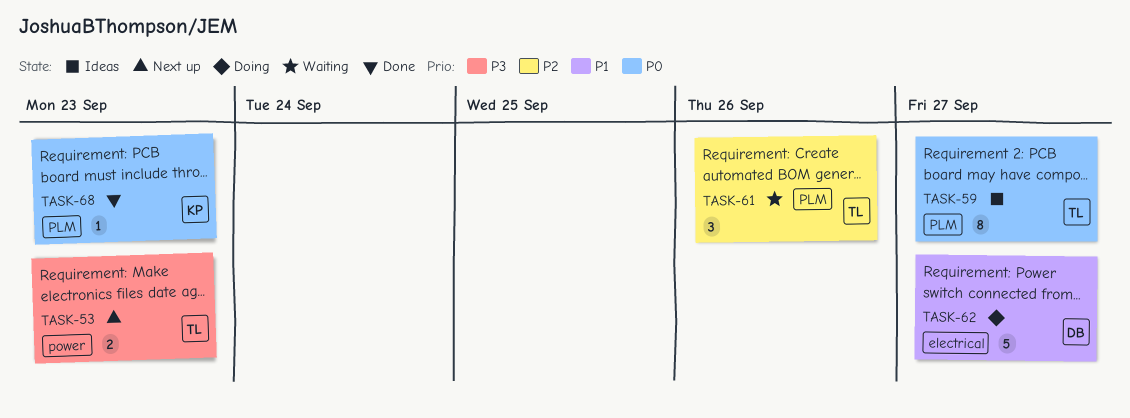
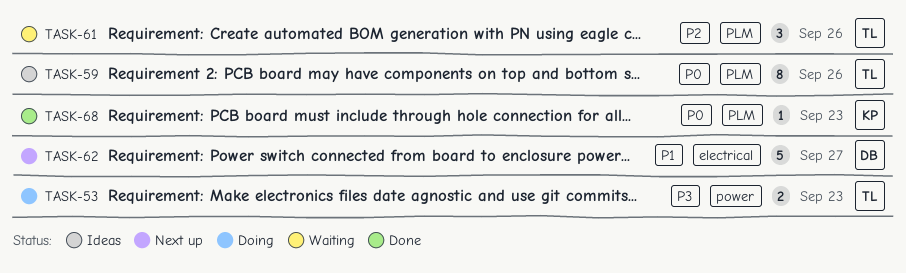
TASK-53, status: Next up -> Doing
TASK-59, due: Sep 27 -> Sep 26
TASK-62, status: Doing -> Next up

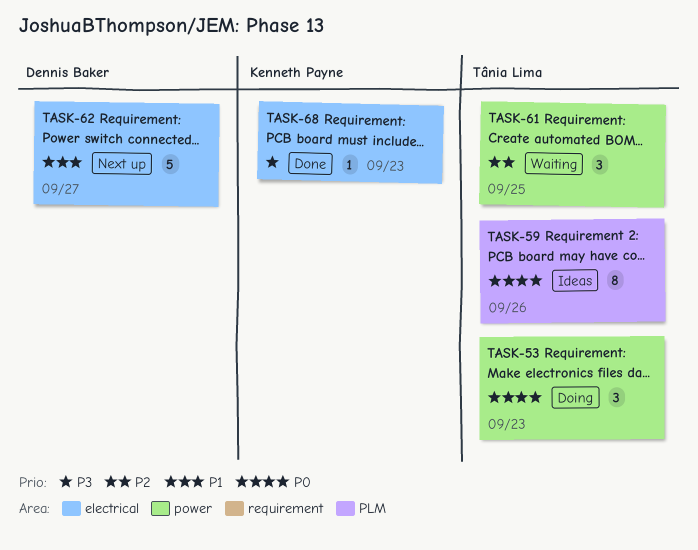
TASK-53, priority: P3 -> P0
TASK-53, estimate: 2 -> 3
TASK-61, label: PLM -> power
TASK-61, due: Sep 26 -> Sep 25
TASK-68, priority: P0 -> P3
TASK-68, label: PLM -> electrical

